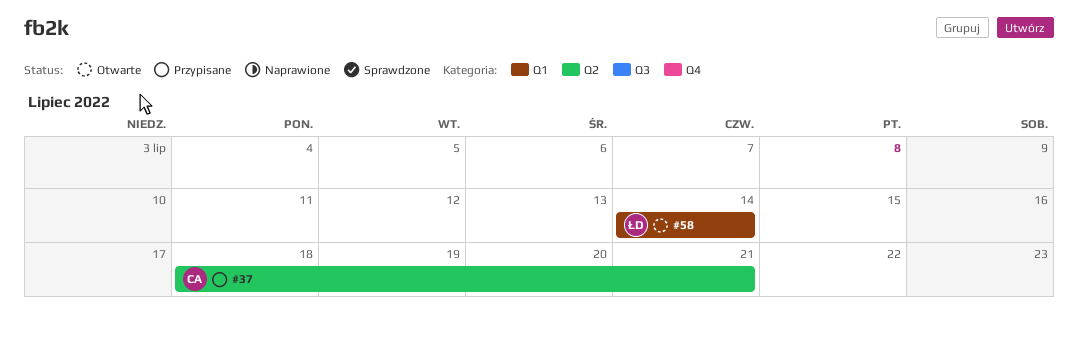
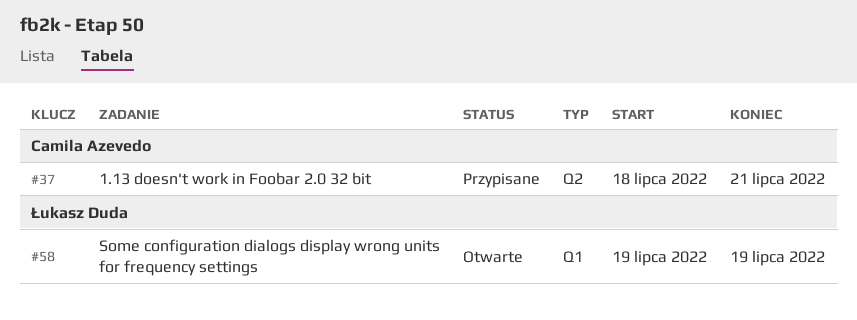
#58, start: Jul 14 -> Jul 19
#58, due: Jul 14 -> Jul 19

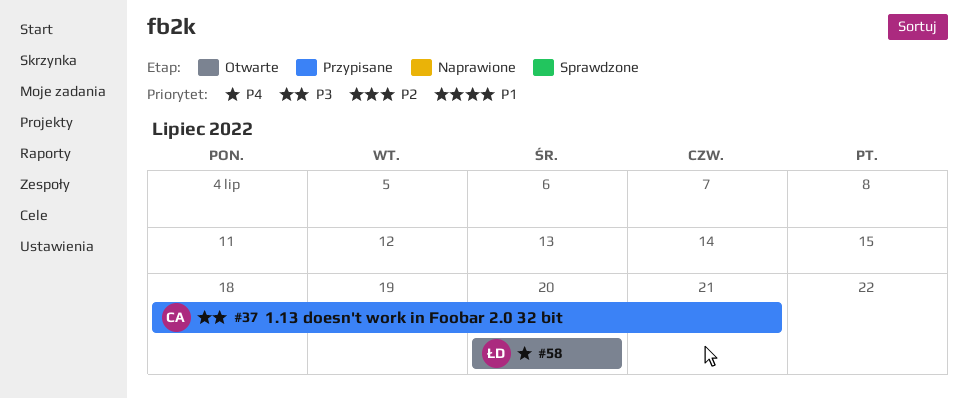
#58, start: Jul 19 -> Jul 20
#58, due: Jul 19 -> Jul 20

